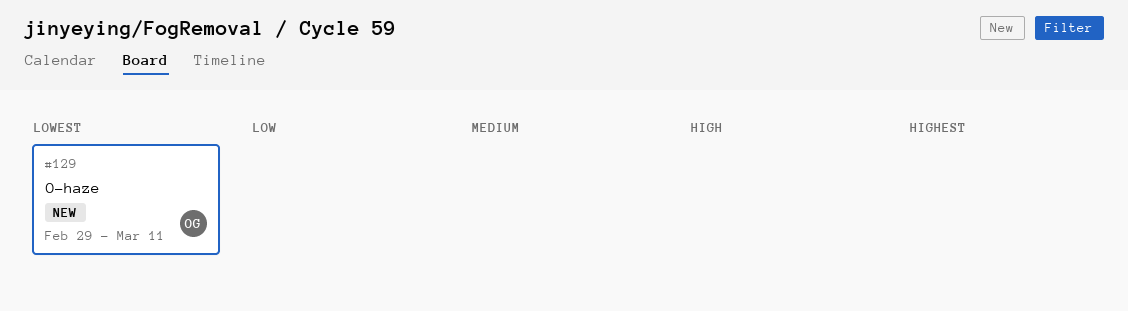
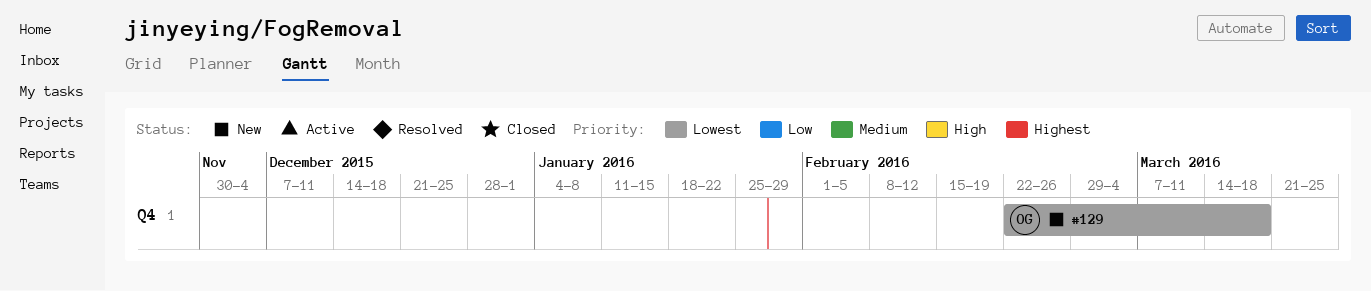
#129, start: Feb 29 -> Feb 22
#129, due: Mar 11 -> Mar 18

